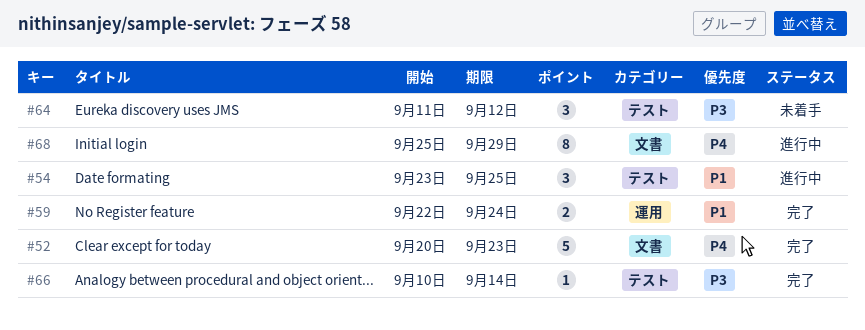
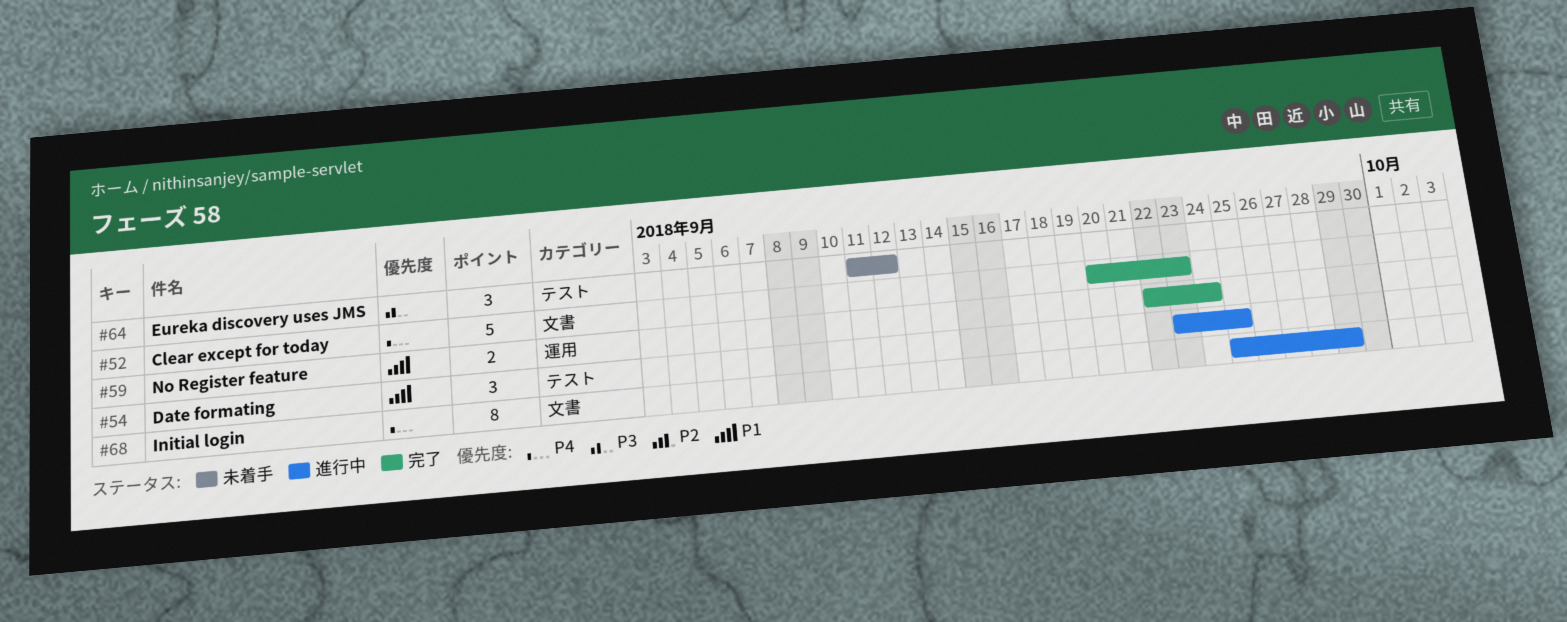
#66: present -> none

